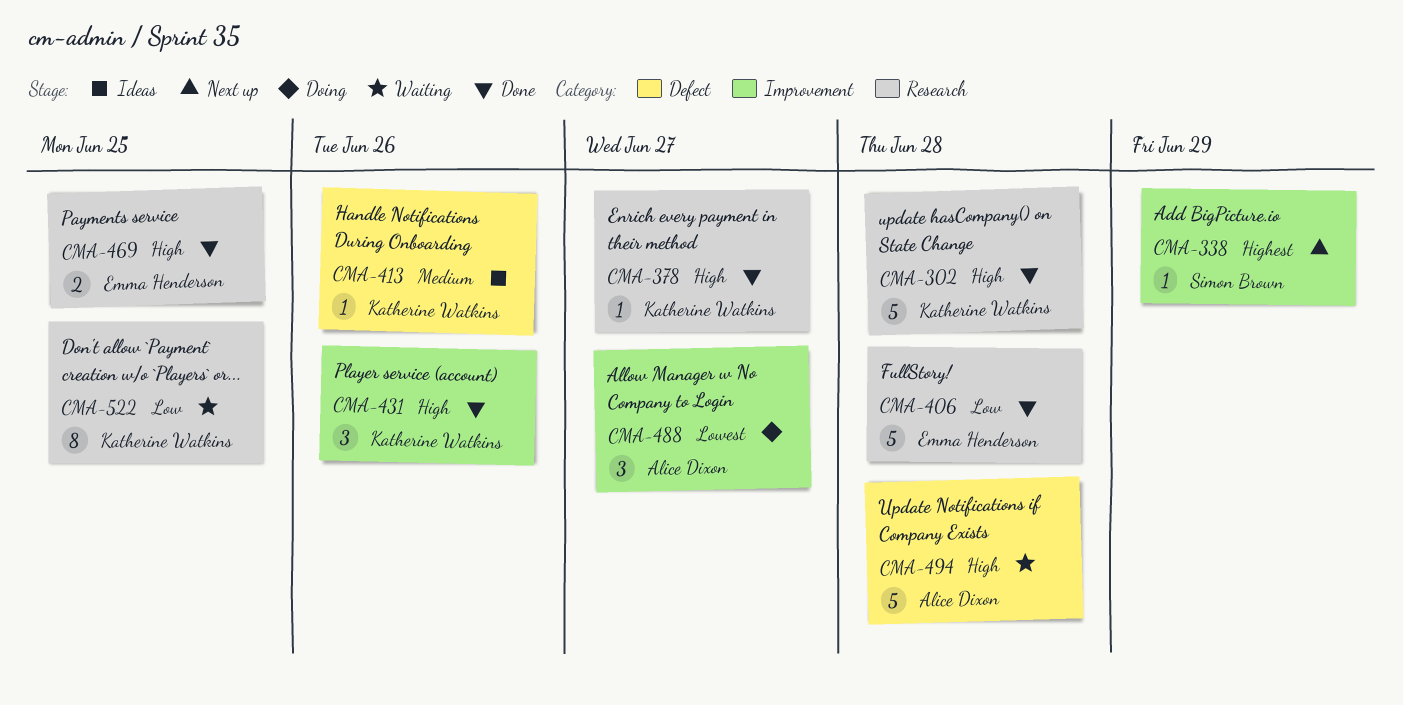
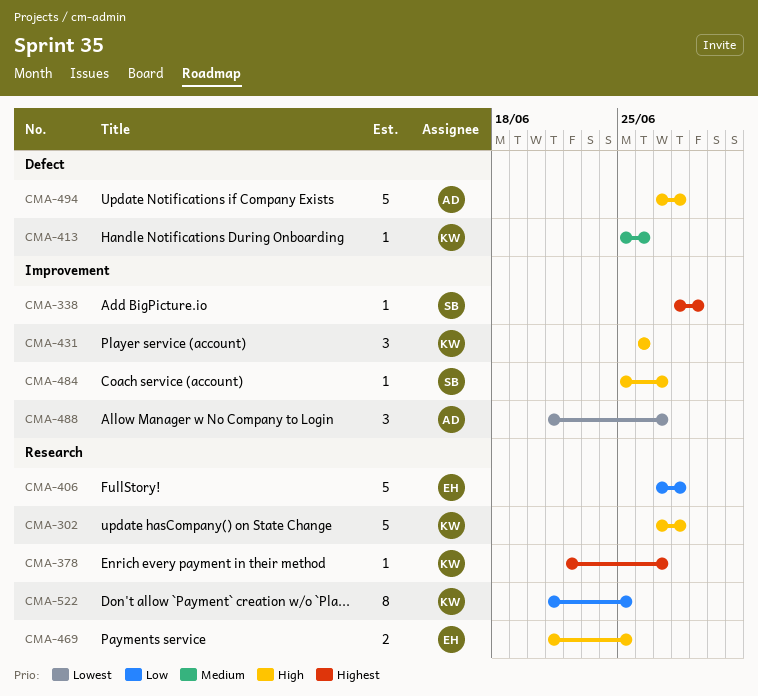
CMA-378, priority: High -> Highest
CMA-484: none -> present

